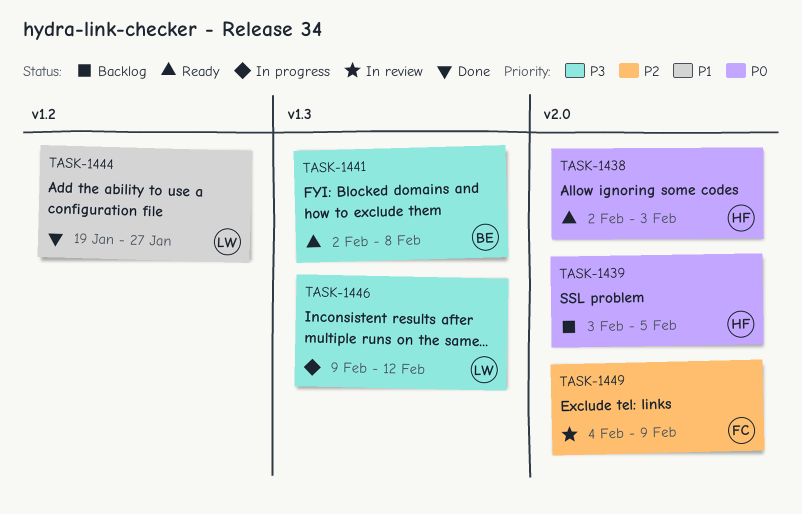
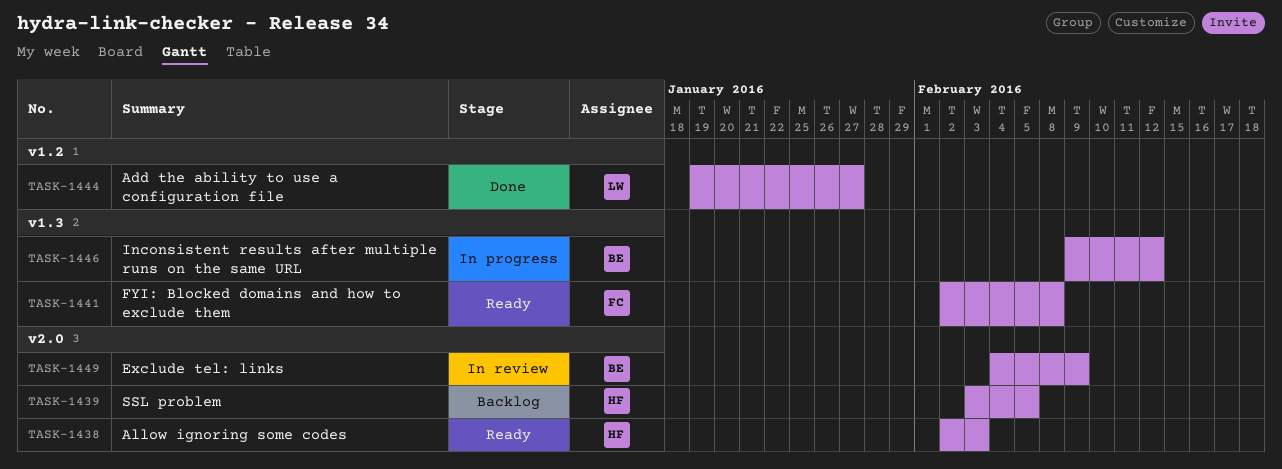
TASK-1441, owner: BE -> FC
TASK-1446, owner: LW -> BE
TASK-1449, owner: FC -> BE

